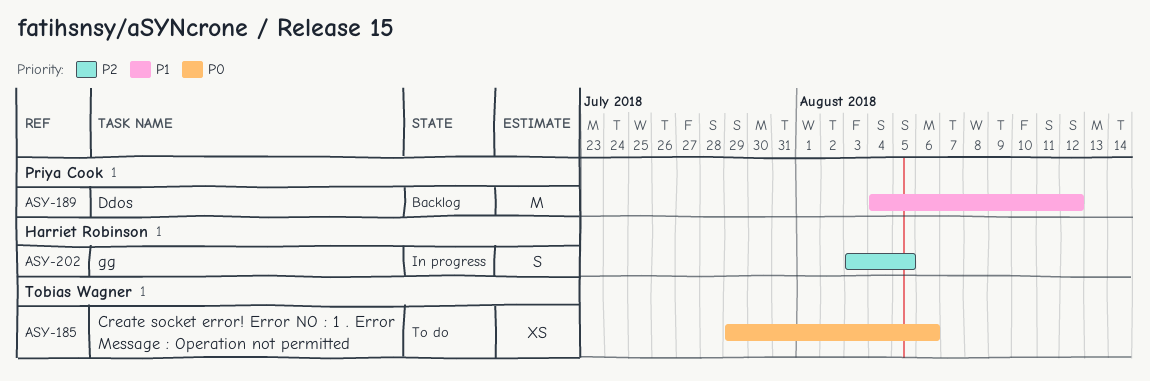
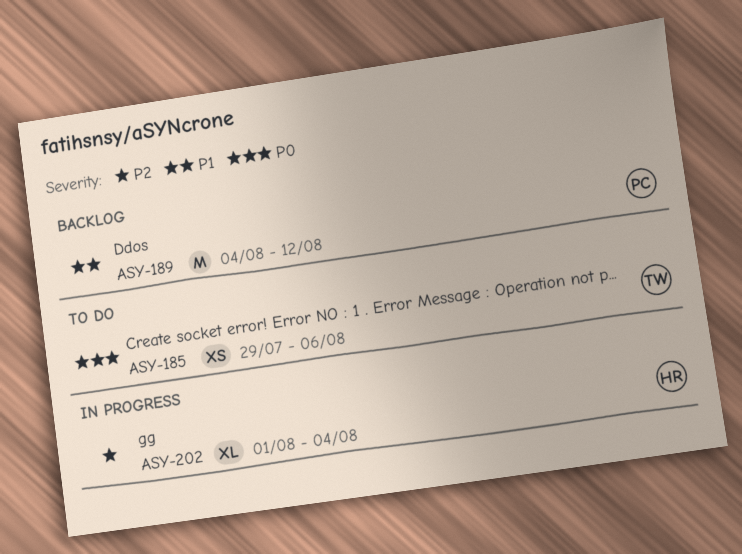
ASY-202, estimate: S -> XL
ASY-202, start: Aug 3 -> Aug 1
ASY-202, due: Aug 5 -> Aug 4

